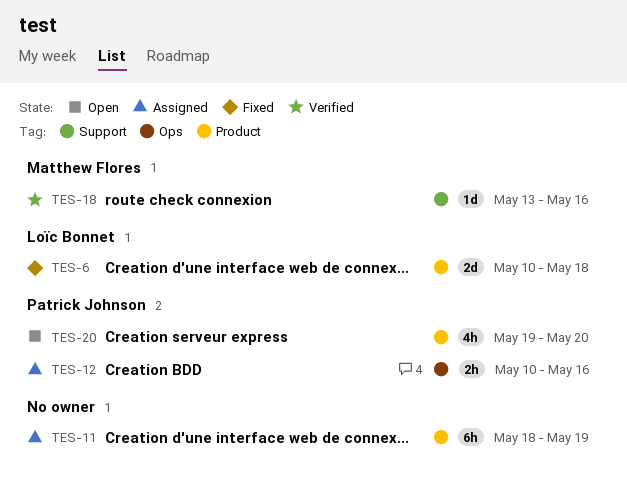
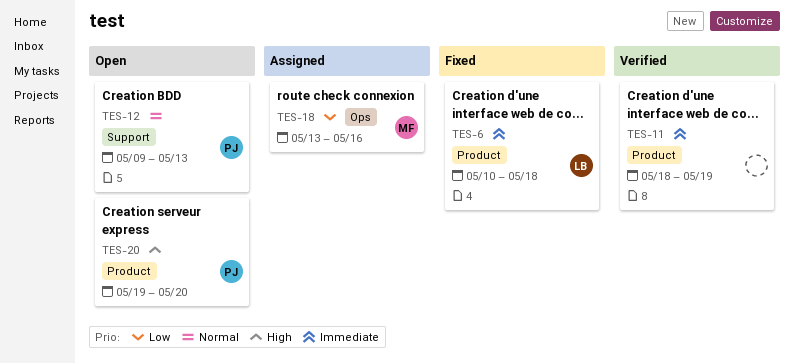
TES-11, status: Assigned -> Verified
TES-12, status: Assigned -> Open
TES-12, label: Ops -> Support
TES-12, start: May 10 -> May 9
TES-12, due: May 16 -> May 13
TES-18, status: Verified -> Assigned
TES-18, label: Support -> Ops

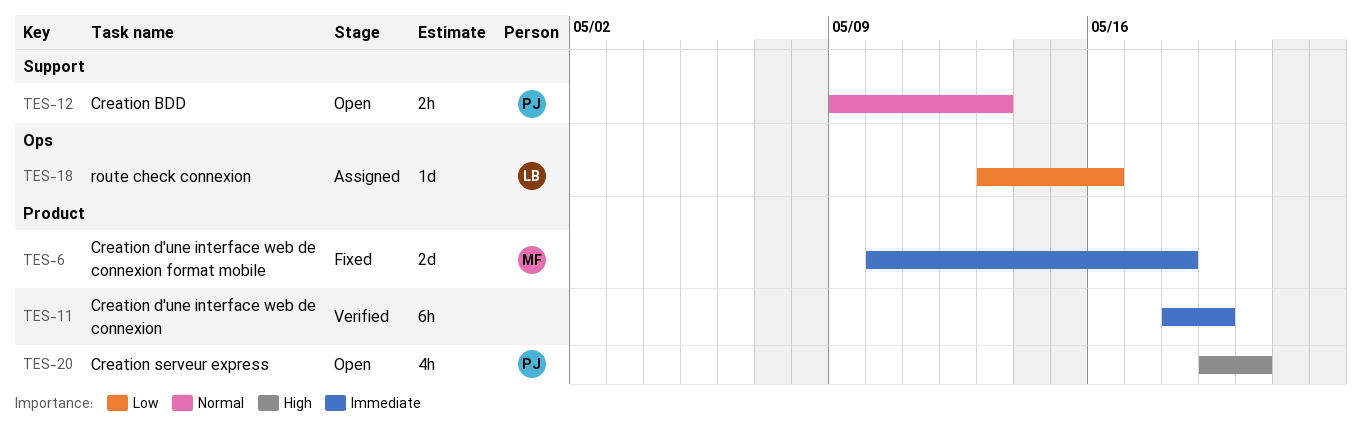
TES-6, owner: LB -> MF
TES-18, owner: MF -> LB

